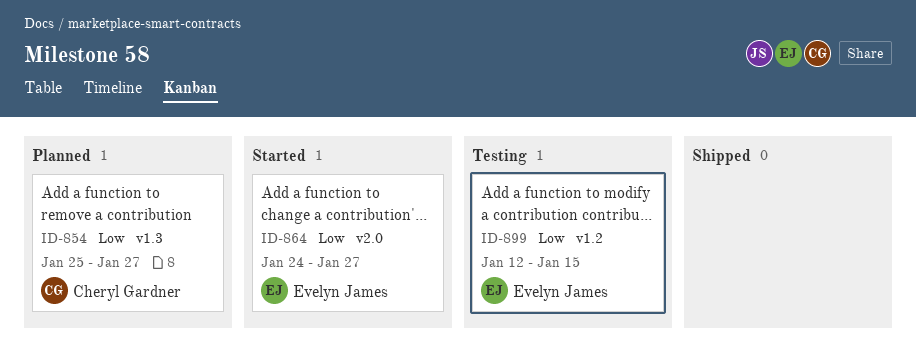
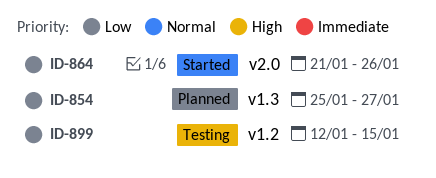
ID-864, start: Jan 24 -> Jan 21
ID-864, due: Jan 27 -> Jan 26

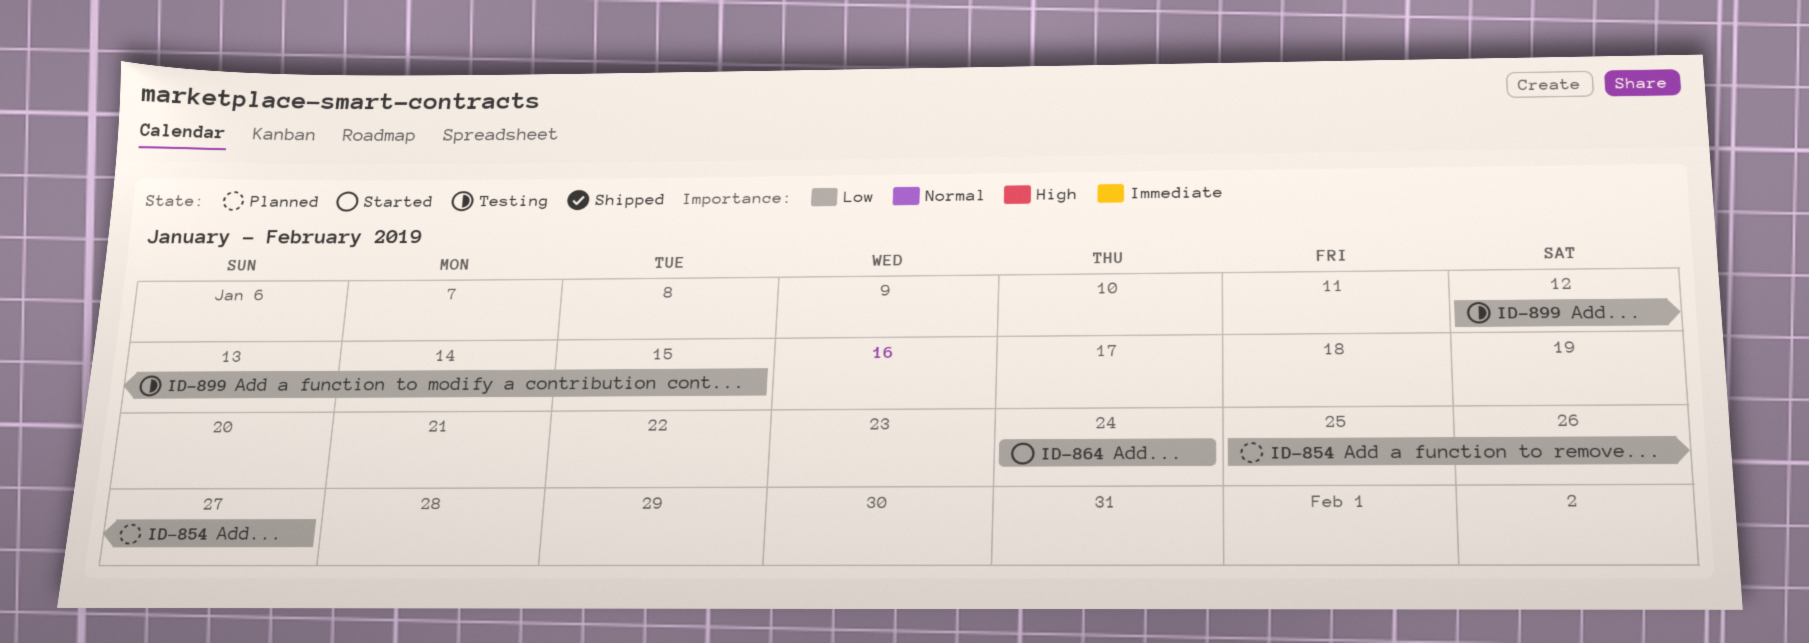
ID-864, start: Jan 21 -> Jan 24
ID-864, due: Jan 26 -> Jan 24

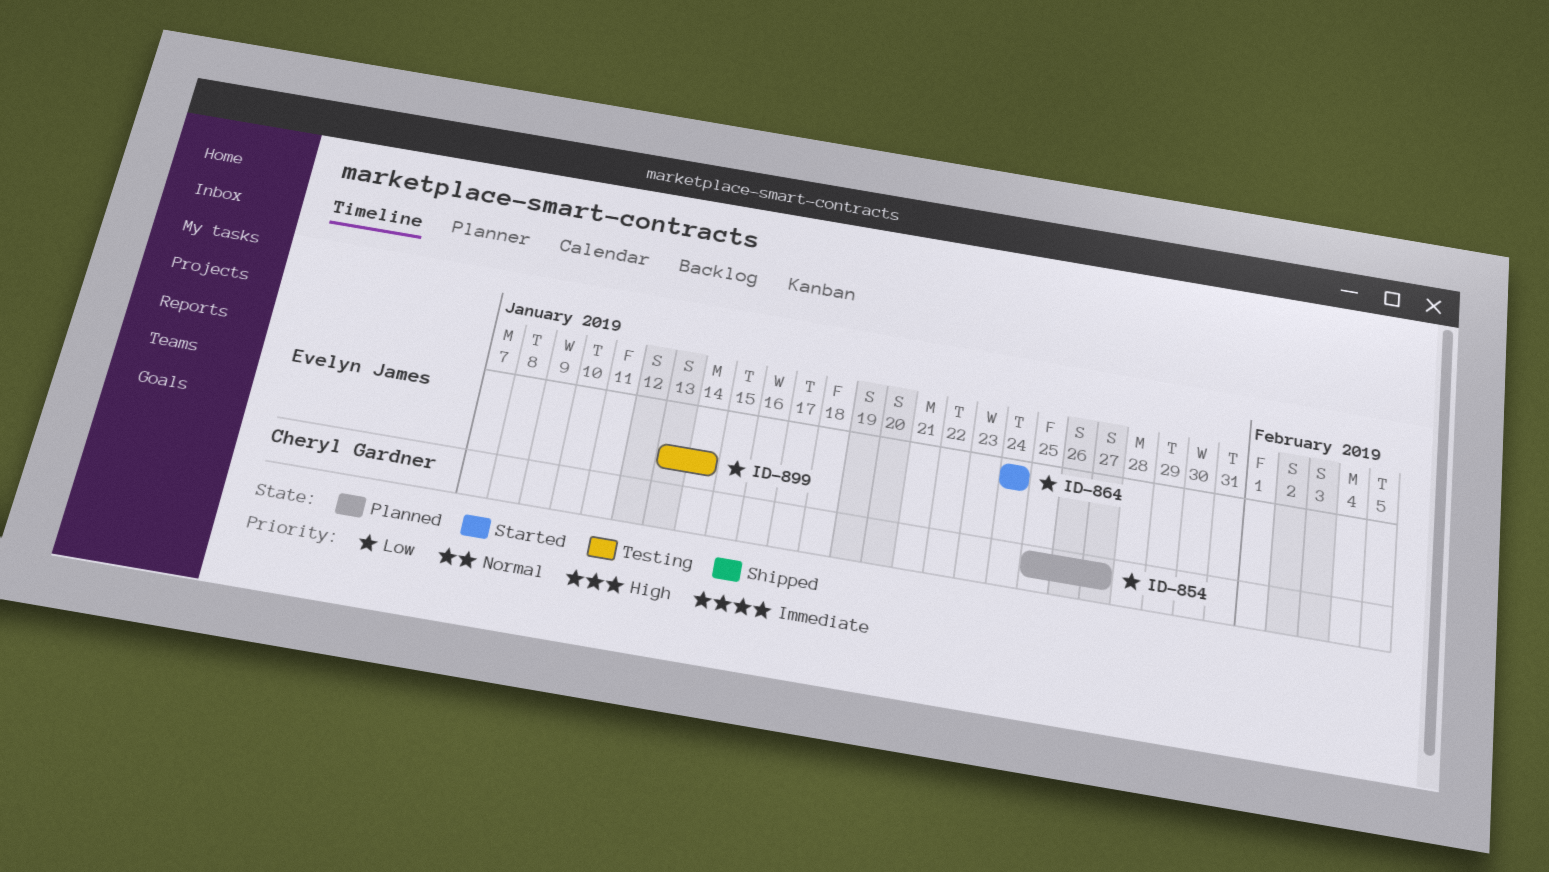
ID-899, start: Jan 12 -> Jan 13
ID-899, due: Jan 15 -> Jan 14

